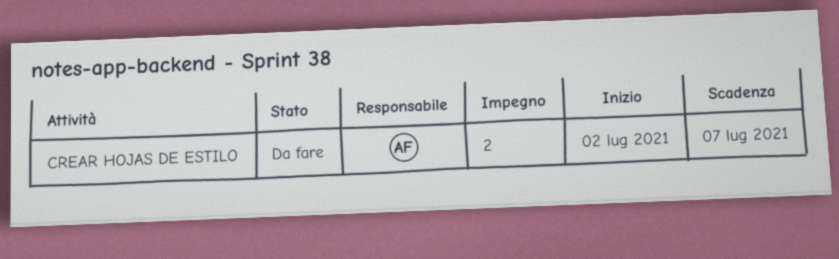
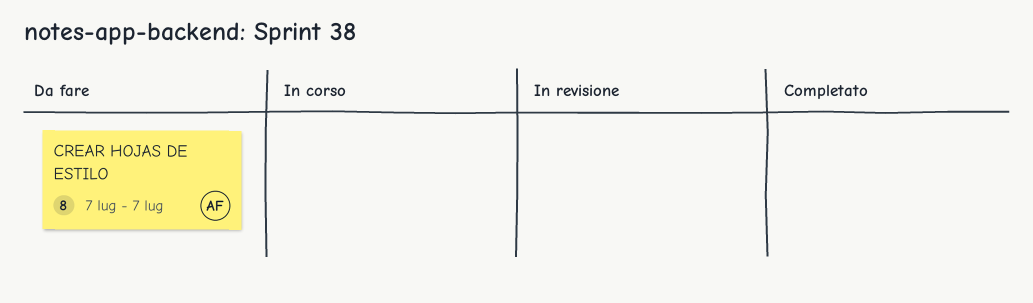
CREAR HOJAS DE ESTILO, estimate: 2 -> 8
CREAR HOJAS DE ESTILO, start: Jul 2 -> Jul 7

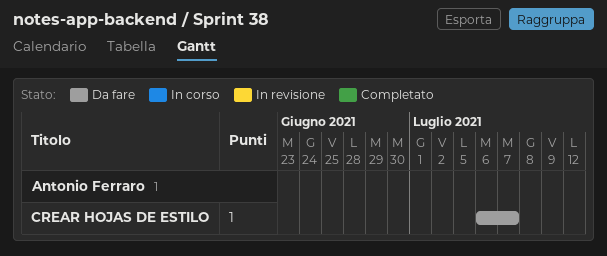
CREAR HOJAS DE ESTILO, estimate: 8 -> 1
CREAR HOJAS DE ESTILO, start: Jul 7 -> Jul 6

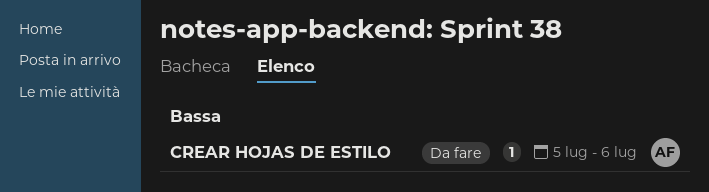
CREAR HOJAS DE ESTILO, start: Jul 6 -> Jul 5
CREAR HOJAS DE ESTILO, due: Jul 7 -> Jul 6

